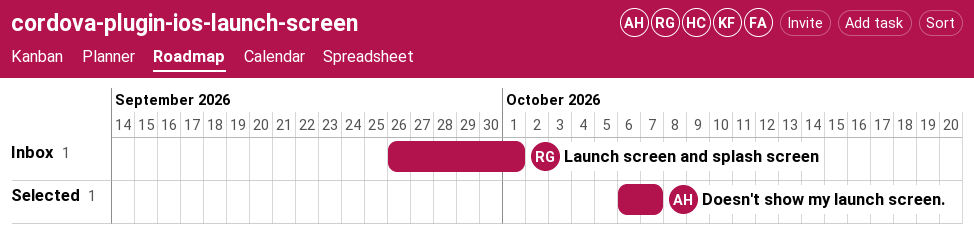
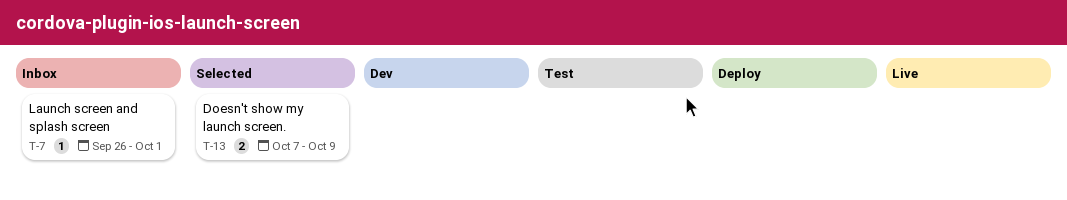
Doesn't show my launch screen., start: Oct 6 -> Oct 7
Doesn't show my launch screen., due: Oct 7 -> Oct 9

